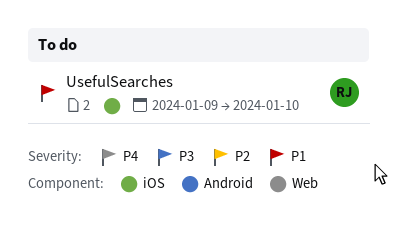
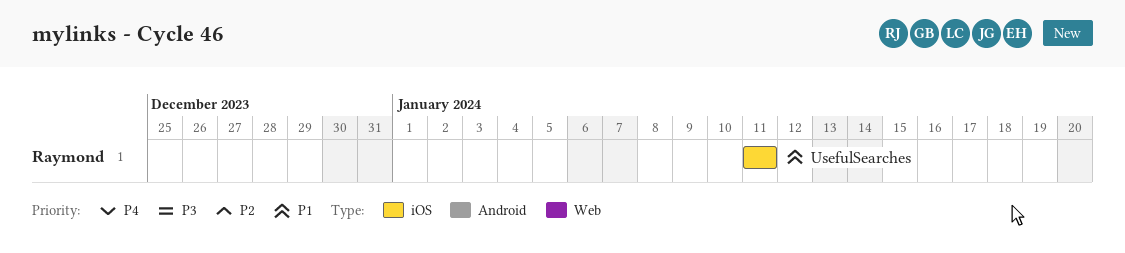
UsefulSearches, start: Jan 9 -> Jan 11
UsefulSearches, due: Jan 10 -> Jan 11

